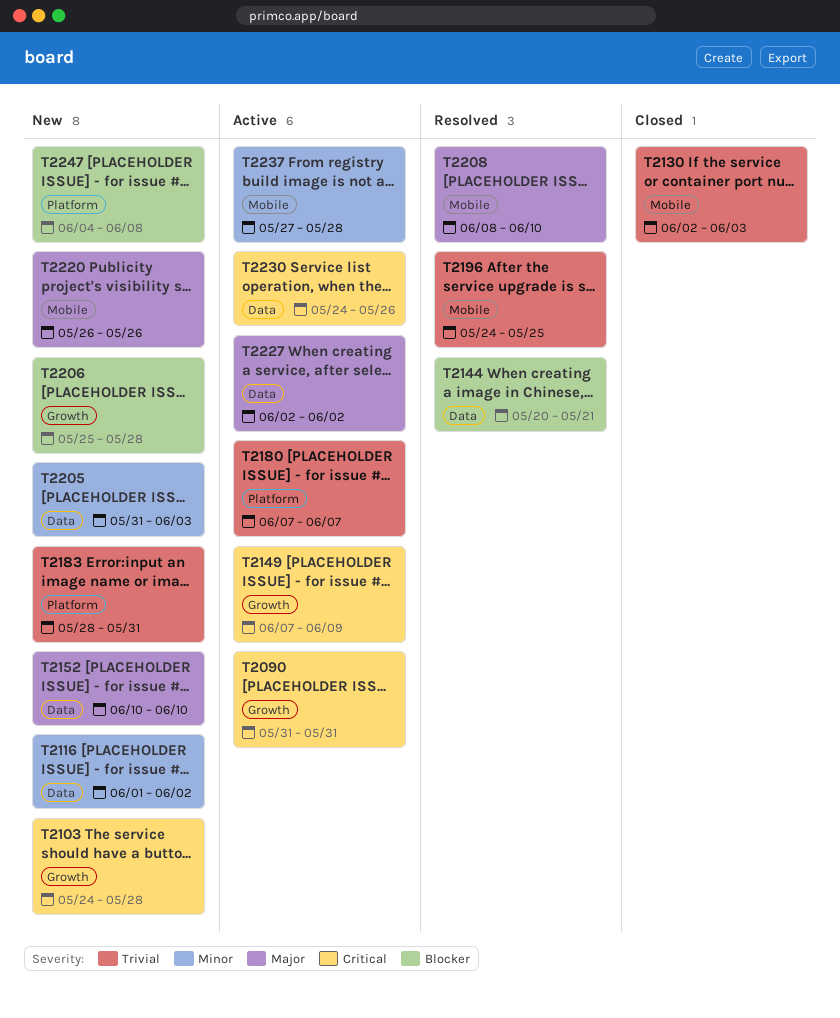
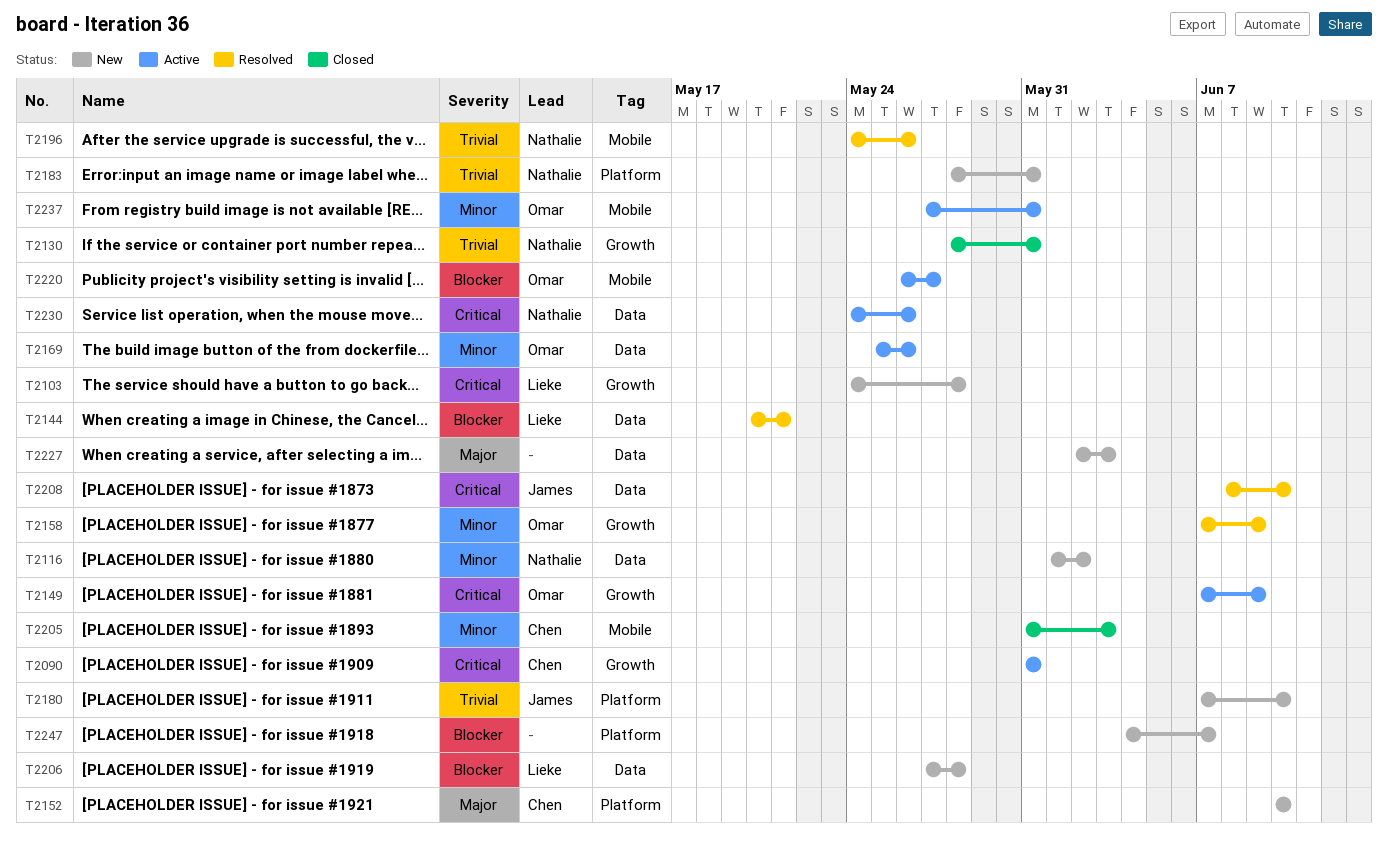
T2130, label: Mobile -> Growth
T2130, start: Jun 2 -> May 28
T2130, due: Jun 3 -> May 31
T2152, label: Data -> Platform
T2158: none -> present
T2169: none -> present
T2180, status: Active -> New
T2180, due: Jun 7 -> Jun 10
T2196, due: May 25 -> May 26
T2205, status: New -> Closed
T2205, label: Data -> Mobile
T2206, label: Growth -> Data
T2206, start: May 25 -> May 27
T2208, priority: Major -> Critical
T2208, label: Mobile -> Data
T2220, status: New -> Active
T2220, priority: Major -> Blocker
T2220, due: May 26 -> May 27
T2227, status: Active -> New
T2227, due: Jun 2 -> Jun 3
T2237, due: May 28 -> May 31
T2247, due: Jun 8 -> Jun 7

